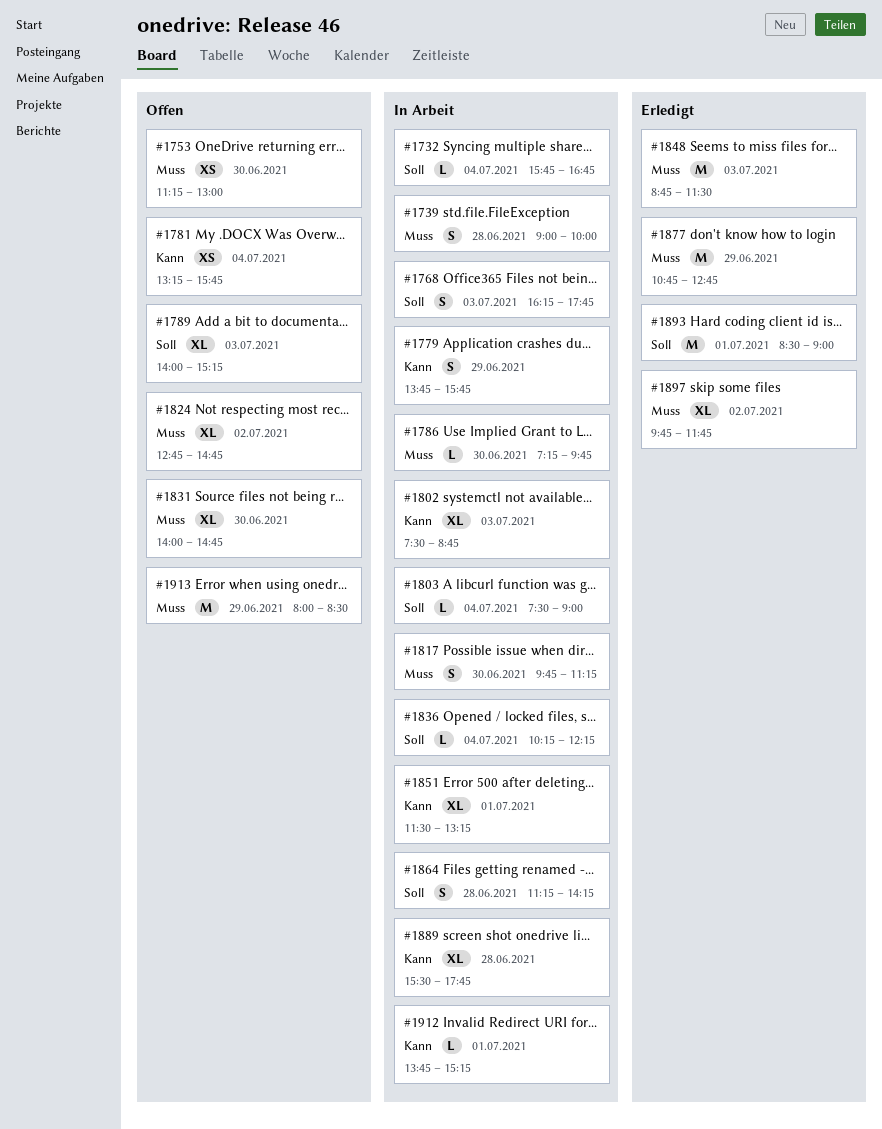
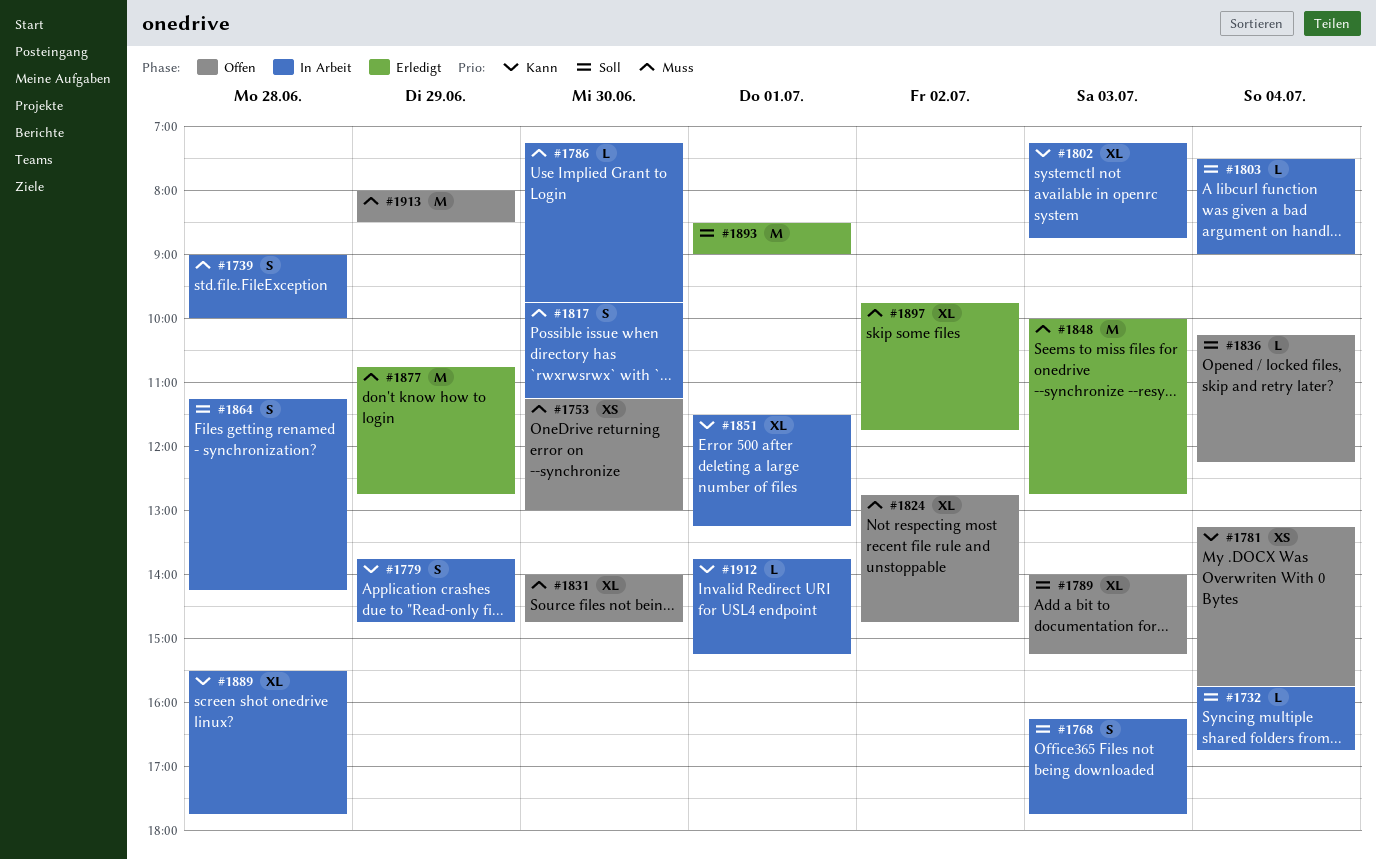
#1779, ends: 15:45 -> 14:45
#1802, begins: 07:30 -> 07:15
#1836, status: In Arbeit -> Offen
#1848, begins: 08:45 -> 10:00
#1848, ends: 11:30 -> 12:45

